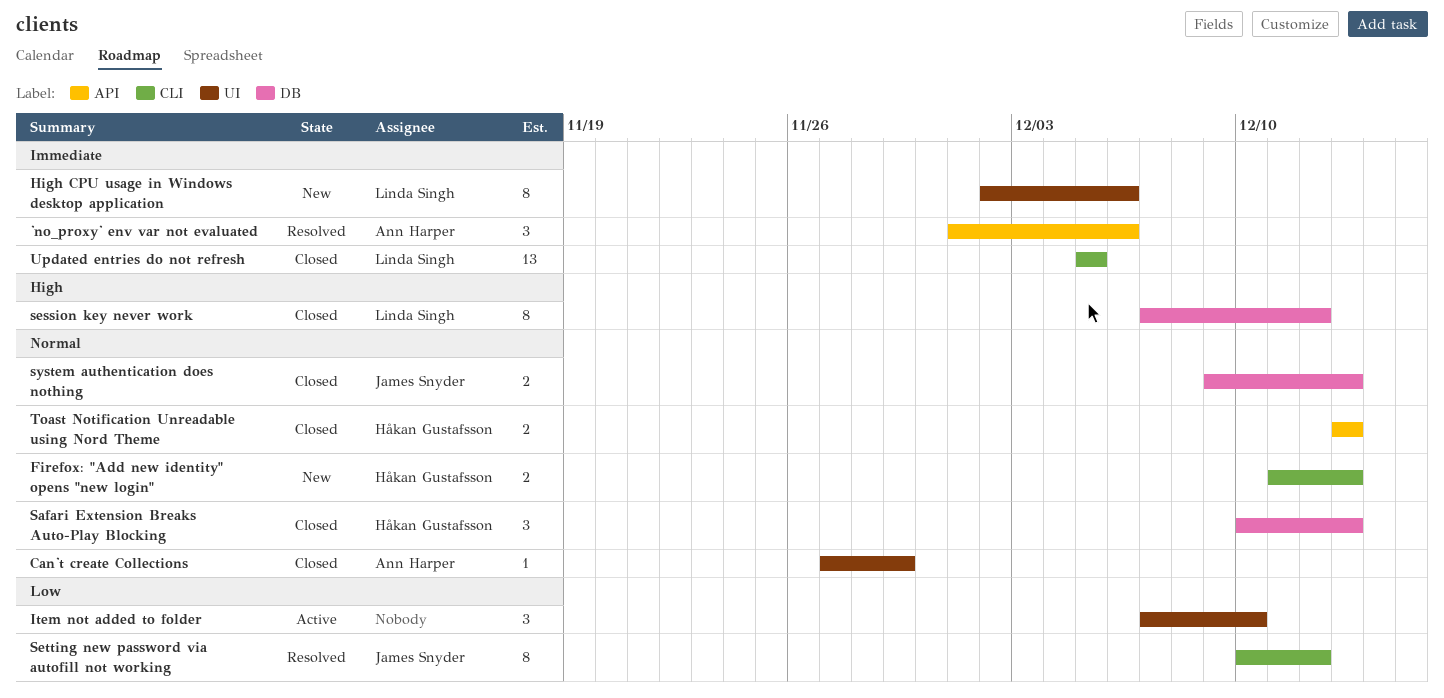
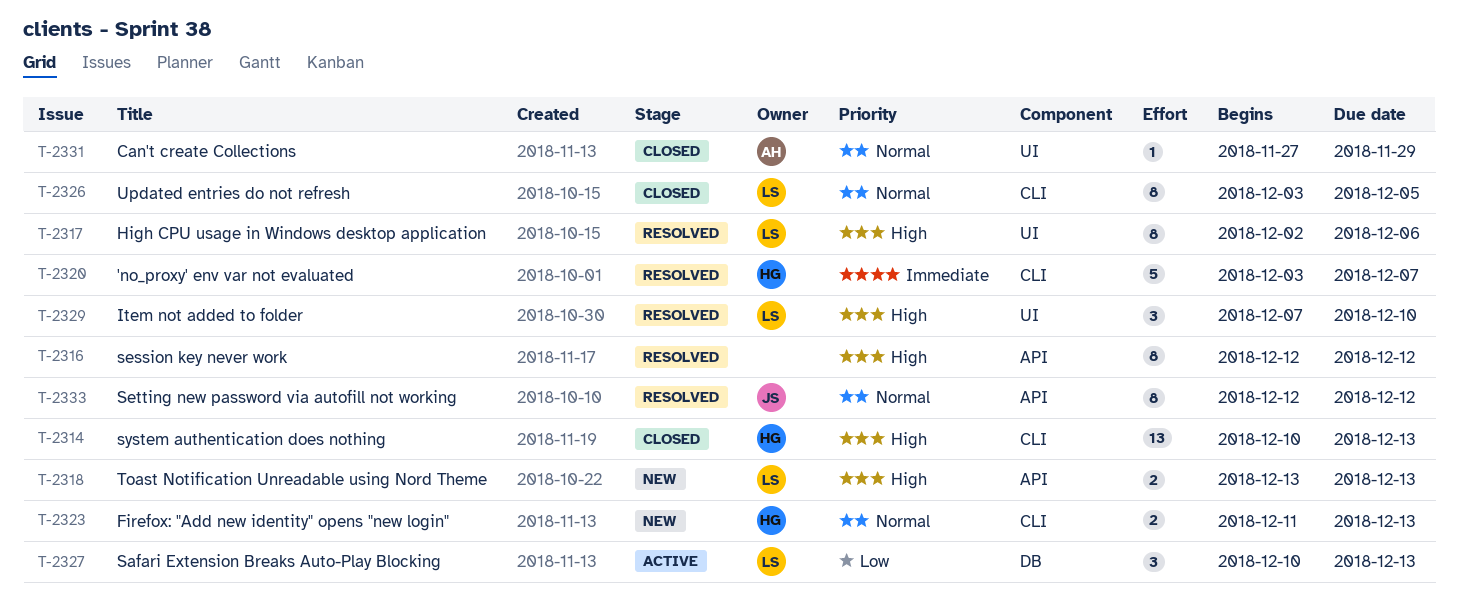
'no_proxy' env var not evaluated, owner: Ann Harper -> Håkan Gustafsson
'no_proxy' env var not evaluated, label: API -> CLI
'no_proxy' env var not evaluated, estimate: 3 -> 5
'no_proxy' env var not evaluated, start: Dec 1 -> Dec 3
'no_proxy' env var not evaluated, due: Dec 6 -> Dec 7
High CPU usage in Windows desktop application, status: New -> Resolved
High CPU usage in Windows desktop application, priority: Immediate -> High
Item not added to folder, status: Active -> Resolved
Item not added to folder, owner: none -> Linda Singh
Item not added to folder, priority: Low -> High
Safari Extension Breaks Auto-Play Blocking, status: Closed -> Active
Safari Extension Breaks Auto-Play Blocking, owner: Håkan Gustafsson -> Linda Singh
Safari Extension Breaks Auto-Play Blocking, priority: Normal -> Low
session key never work, status: Closed -> Resolved
session key never work, owner: Linda Singh -> none
session key never work, label: DB -> API
session key never work, start: Dec 7 -> Dec 12
Setting new password via autofill not working, priority: Low -> Normal
Setting new password via autofill not working, label: CLI -> API
Setting new password via autofill not working, start: Dec 10 -> Dec 12
system authentication does nothing, owner: James Snyder -> Håkan Gustafsson
system authentication does nothing, priority: Normal -> High
system authentication does nothing, label: DB -> CLI
system authentication does nothing, estimate: 2 -> 13
system authentication does nothing, start: Dec 9 -> Dec 10
Toast Notification Unreadable using Nord Theme, status: Closed -> New
Toast Notification Unreadable using Nord Theme, owner: Håkan Gustafsson -> Linda Singh
Toast Notification Unreadable using Nord Theme, priority: Normal -> High
Updated entries do not refresh, priority: Immediate -> Normal
Updated entries do not refresh, estimate: 13 -> 8
Updated entries do not refresh, start: Dec 5 -> Dec 3

